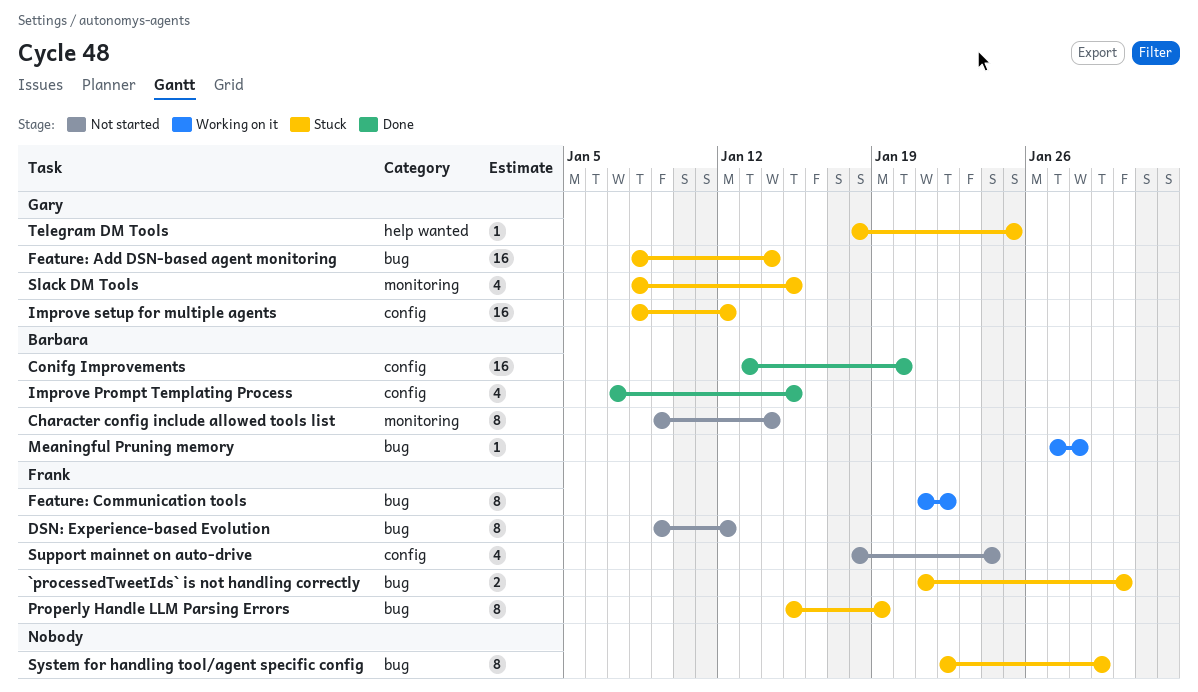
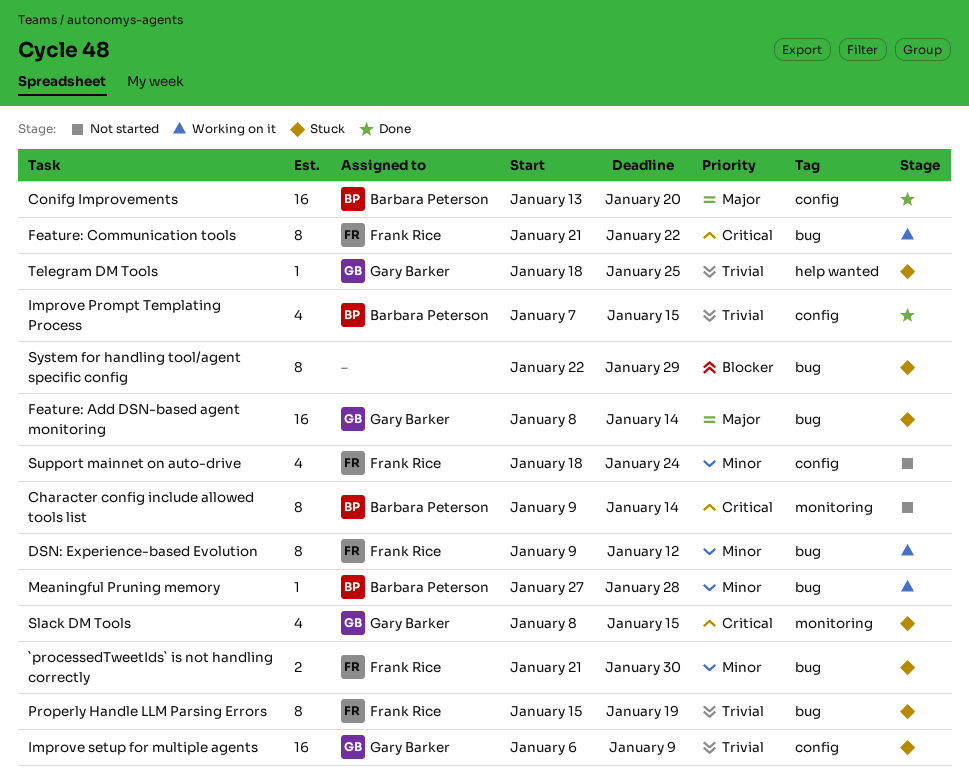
DSN: Experience-based Evolution, status: Not started -> Working on it
Improve setup for multiple agents, start: Jan 8 -> Jan 6
Improve setup for multiple agents, due: Jan 12 -> Jan 9

